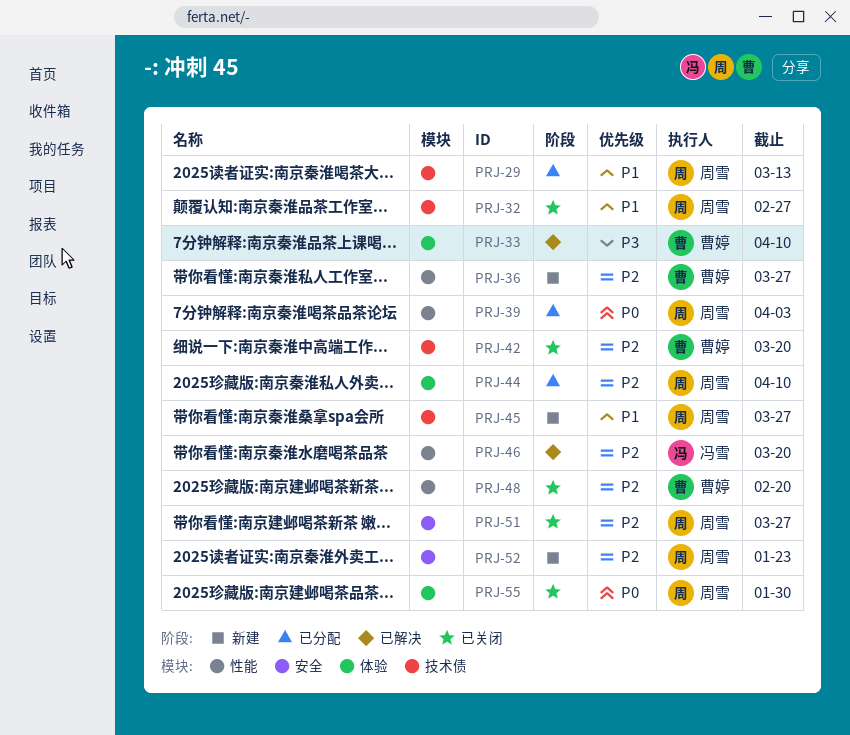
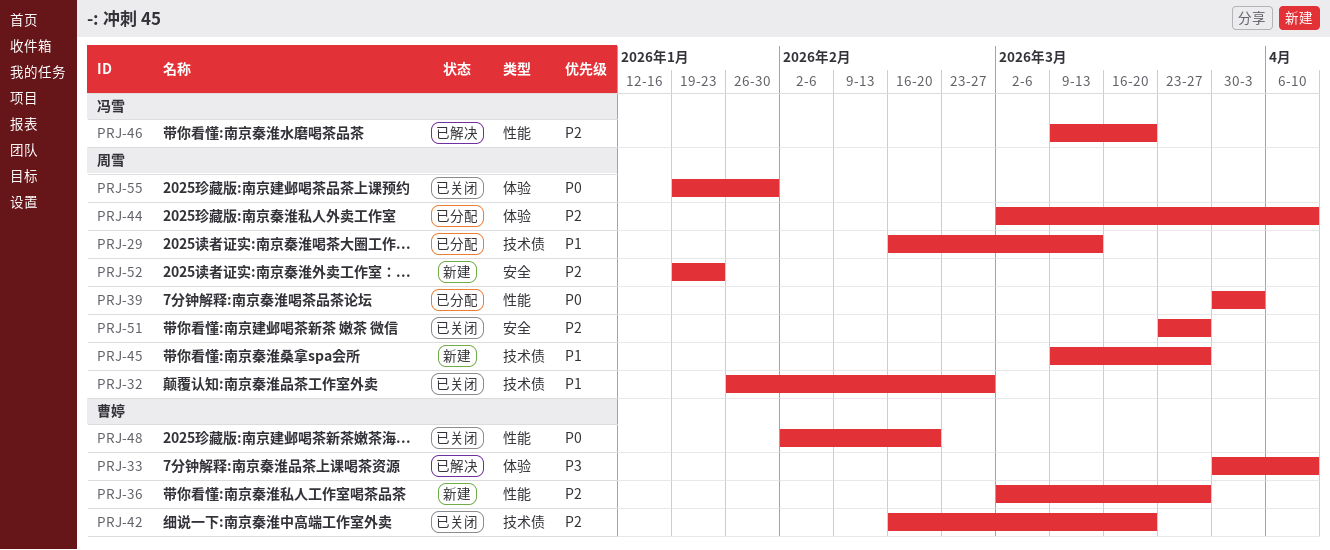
PRJ-48, priority: P2 -> P0

